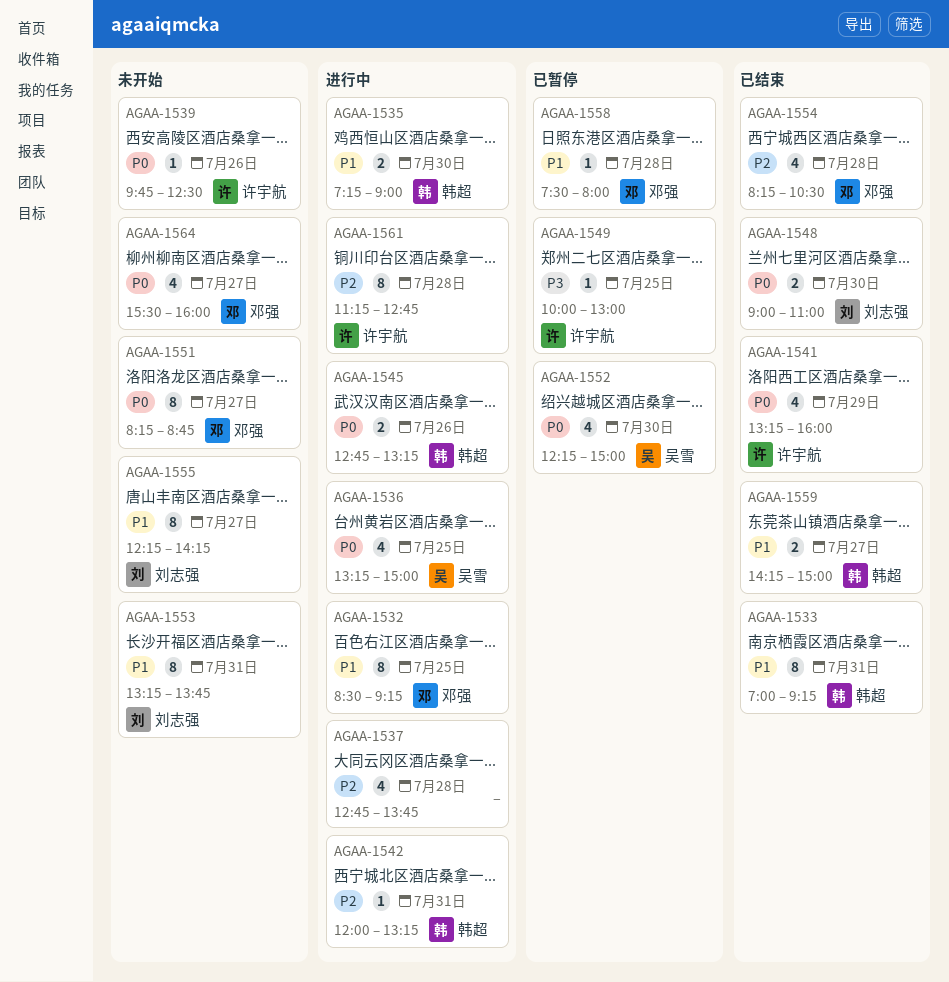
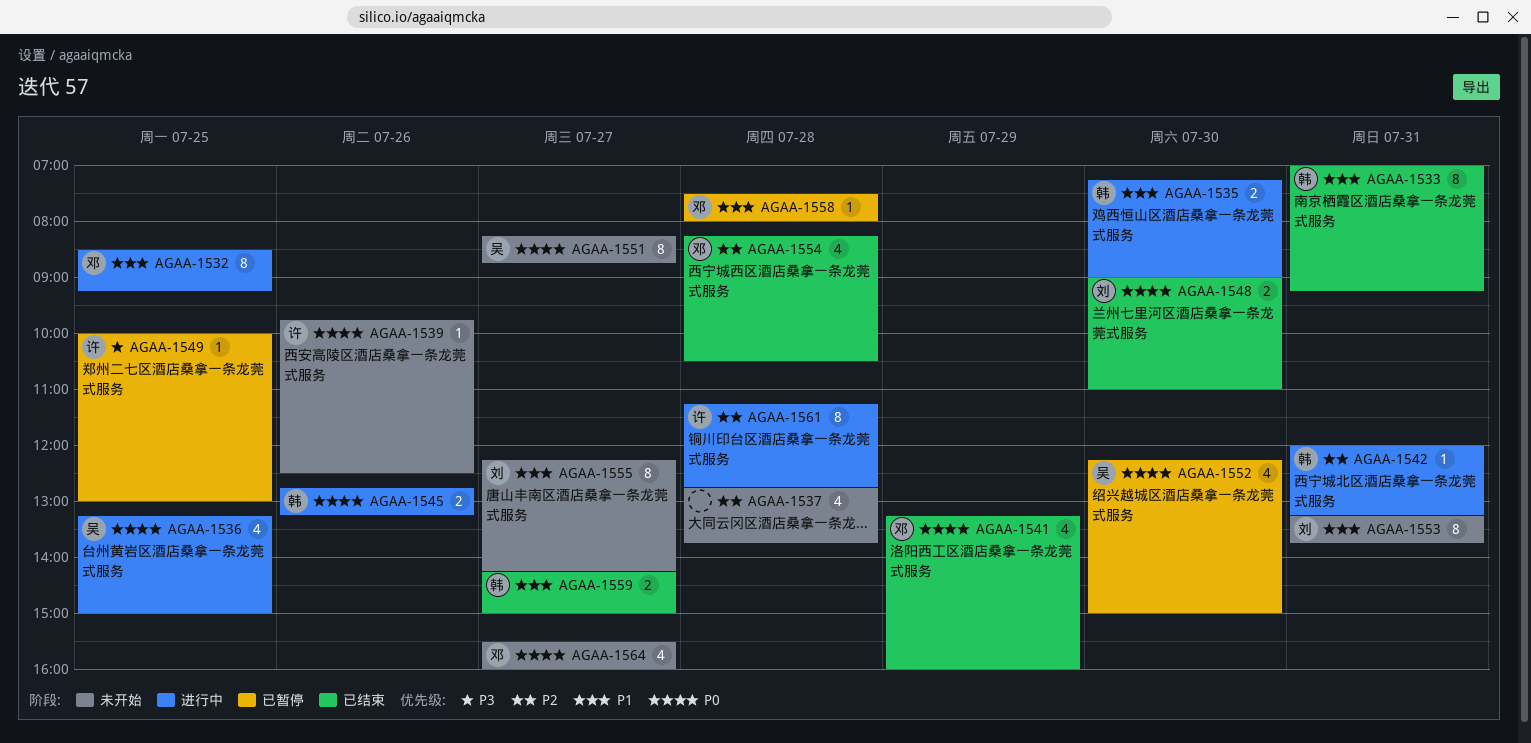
AGAA-1537, status: 进行中 -> 未开始
AGAA-1541, owner: 许宇航 -> 邓强
AGAA-1551, owner: 邓强 -> 吴雪

